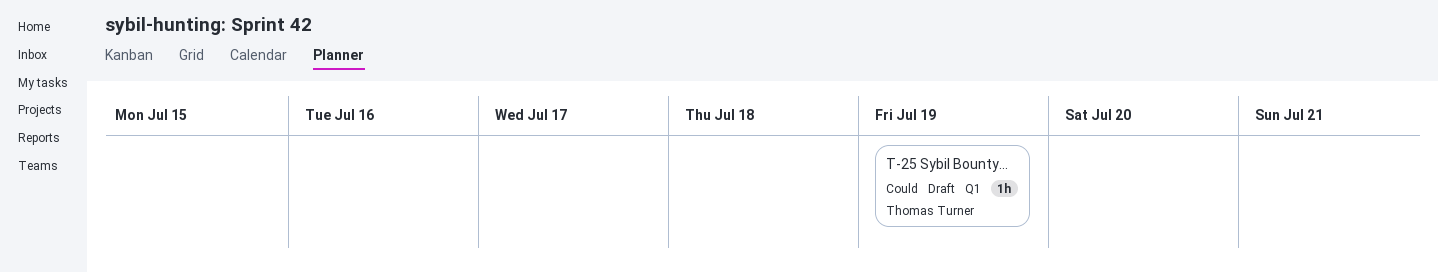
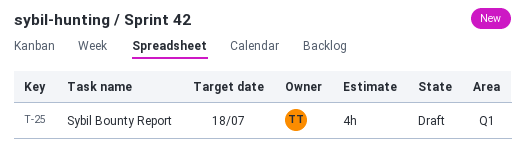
T-25, estimate: 1h -> 4h
T-25, due: Jul 19 -> Jul 18

